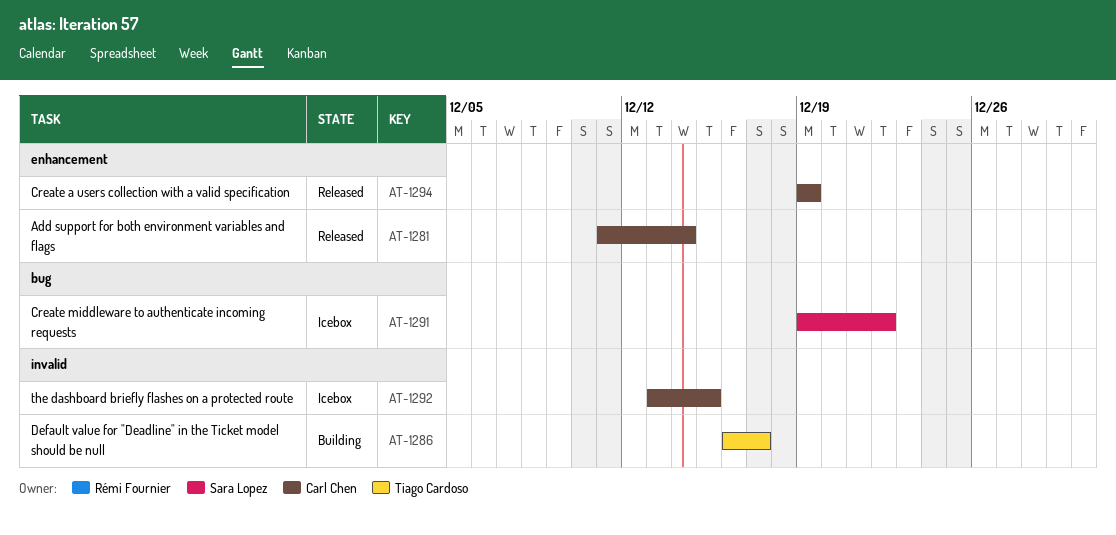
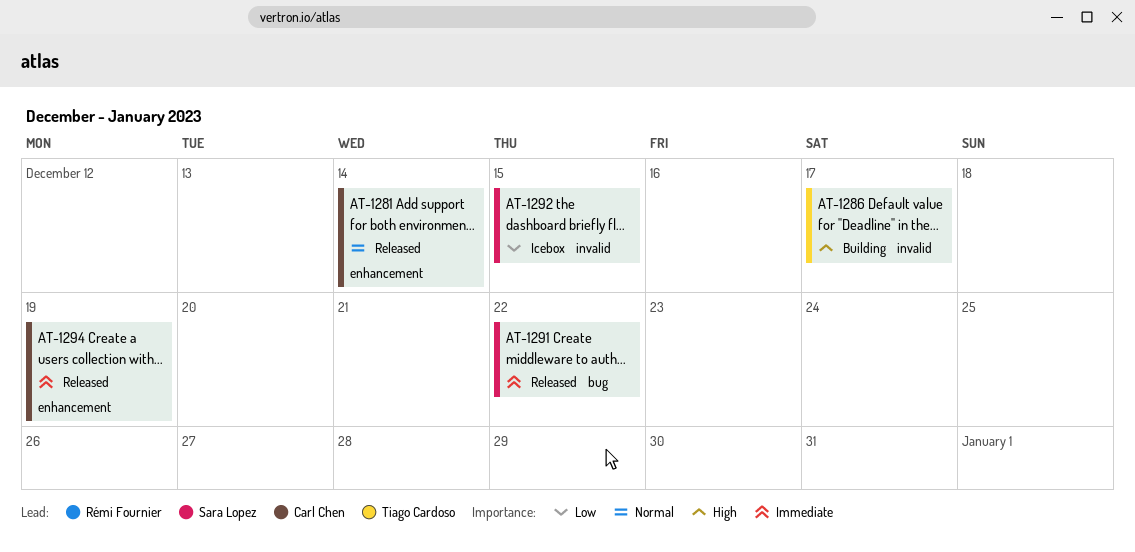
AT-1291, status: Icebox -> Released
AT-1292, owner: Carl Chen -> Sara Lopez

